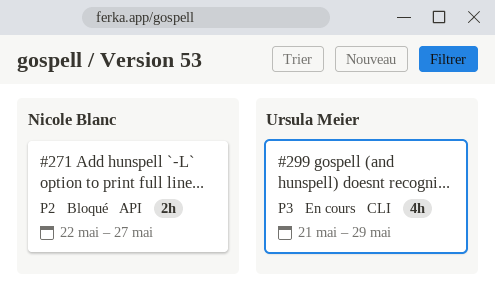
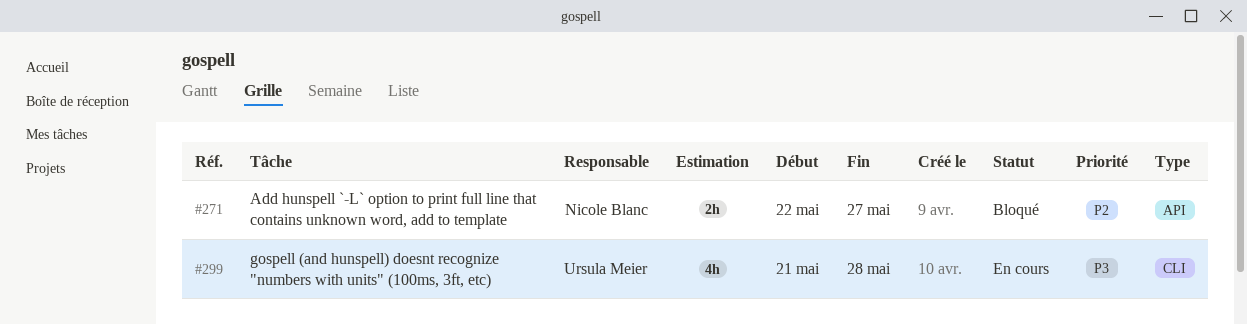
#299, due: May 29 -> May 28

